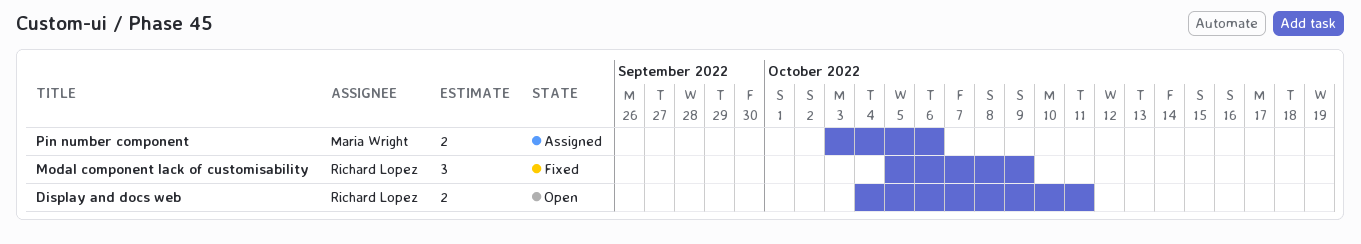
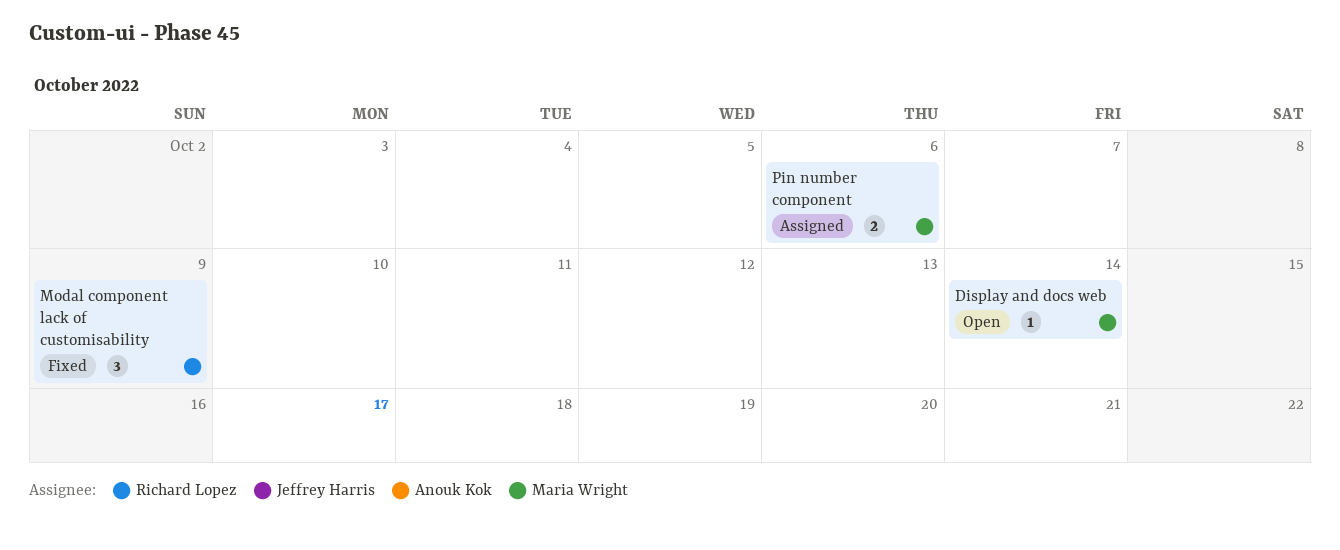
Display and docs web, owner: Richard Lopez -> Maria Wright
Display and docs web, estimate: 2 -> 1
Display and docs web, due: Oct 11 -> Oct 14

